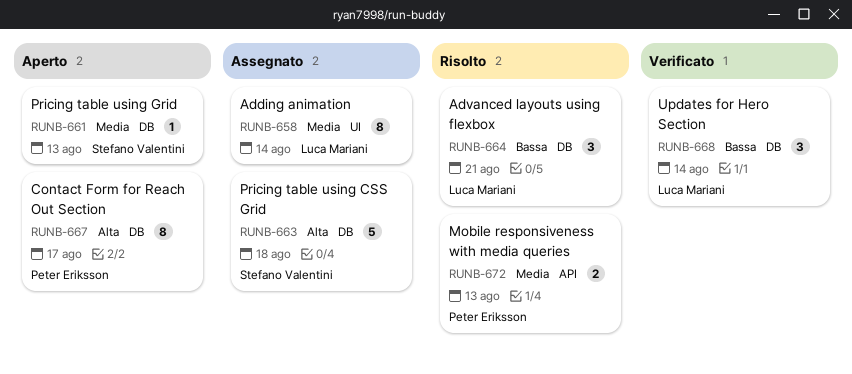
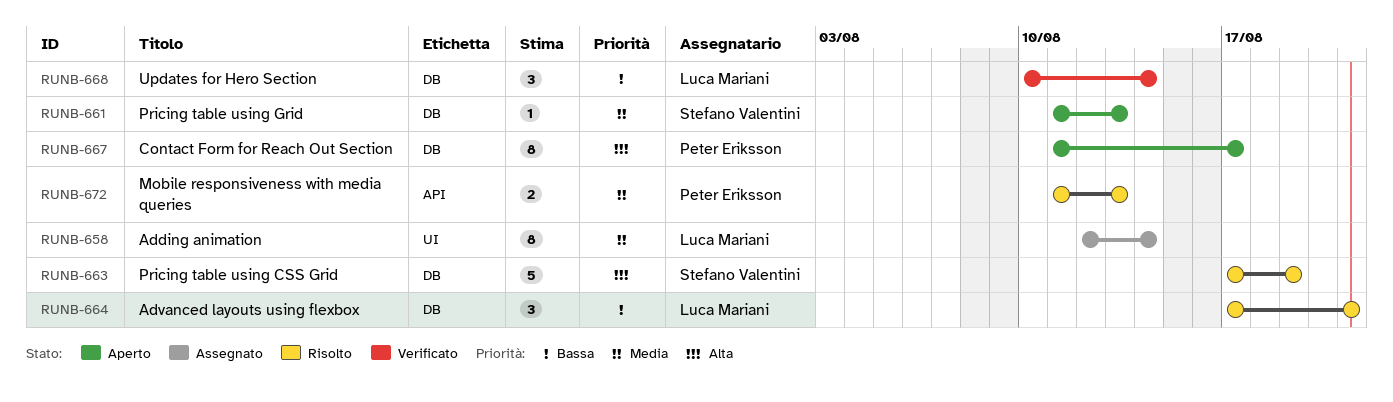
RUNB-663, status: Assegnato -> Risolto
RUNB-663, due: Aug 18 -> Aug 19

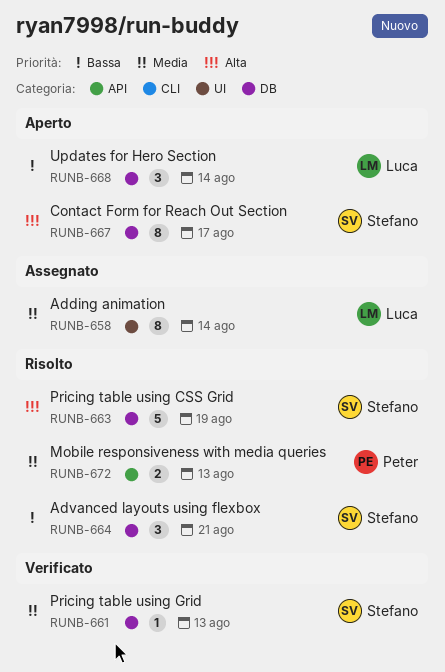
RUNB-661, status: Aperto -> Verificato
RUNB-664, owner: Luca Mariani -> Stefano Valentini
RUNB-667, owner: Peter Eriksson -> Stefano Valentini
RUNB-668, status: Verificato -> Aperto

